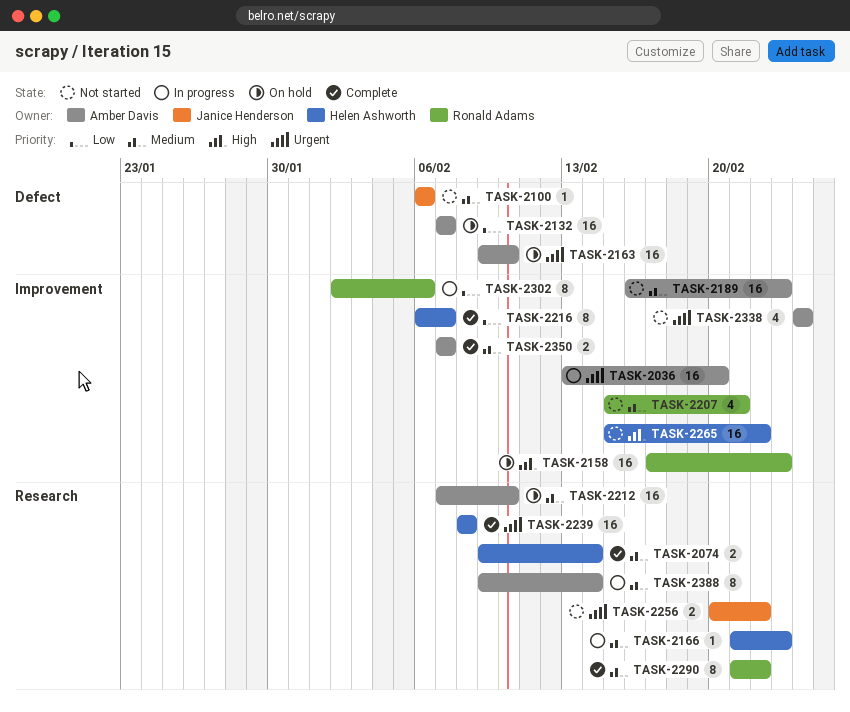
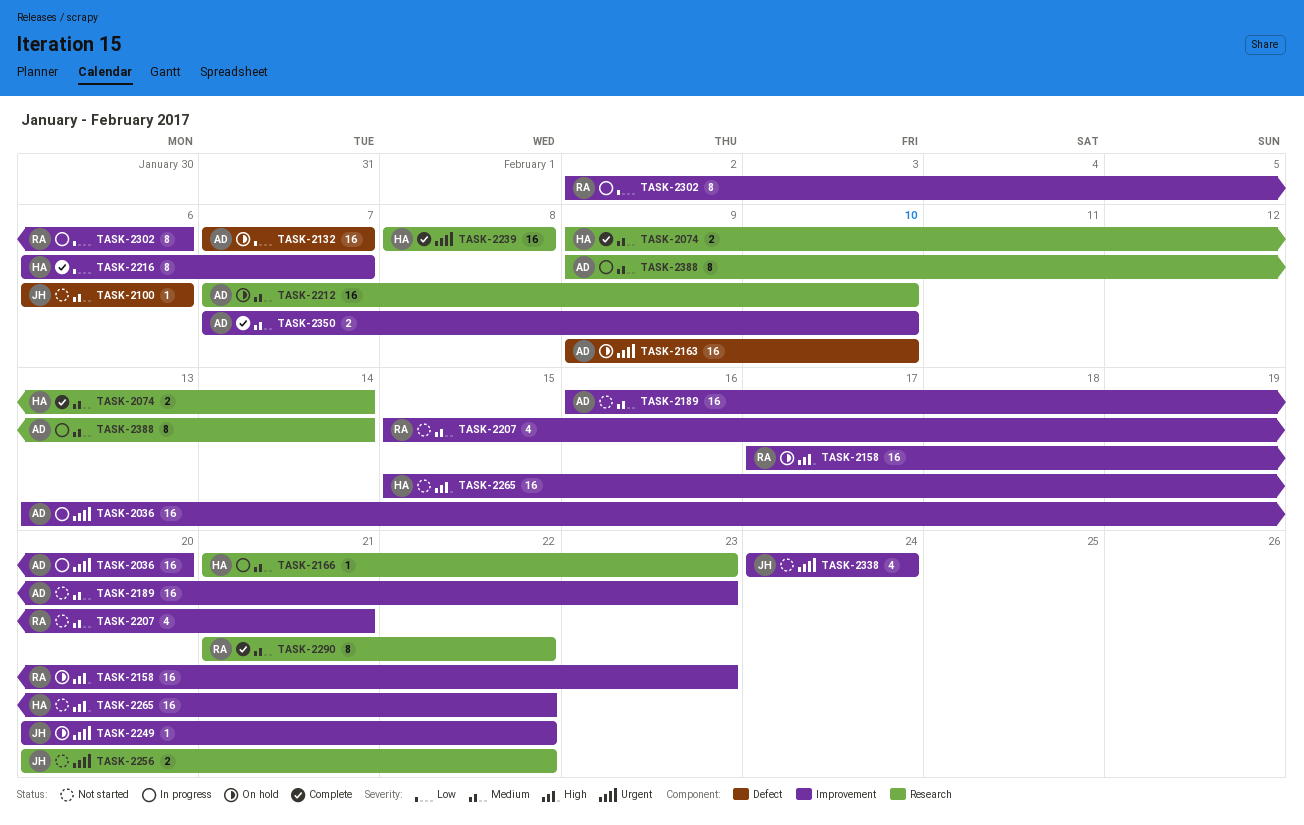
TASK-2249: none -> present
TASK-2338, owner: Amber Davis -> Janice Henderson
TASK-2350, due: Feb 7 -> Feb 10

